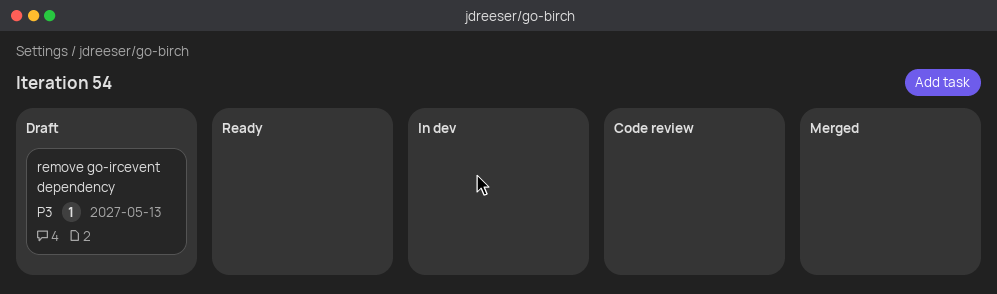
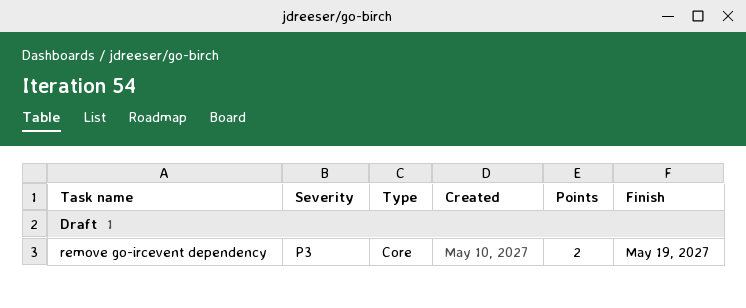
remove go-ircevent dependency, estimate: 1 -> 2
remove go-ircevent dependency, due: May 13 -> May 19

